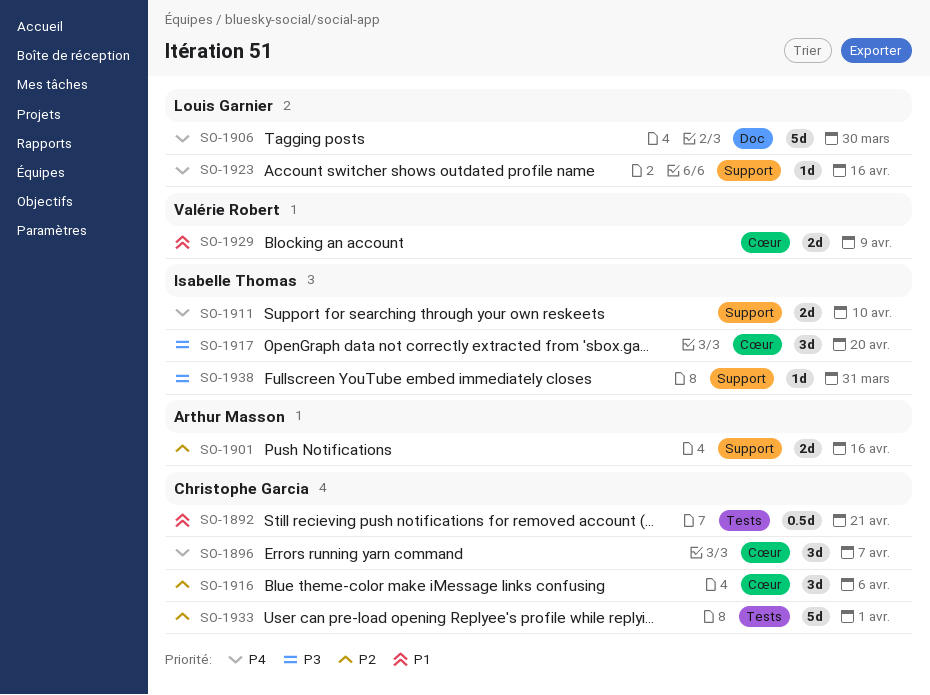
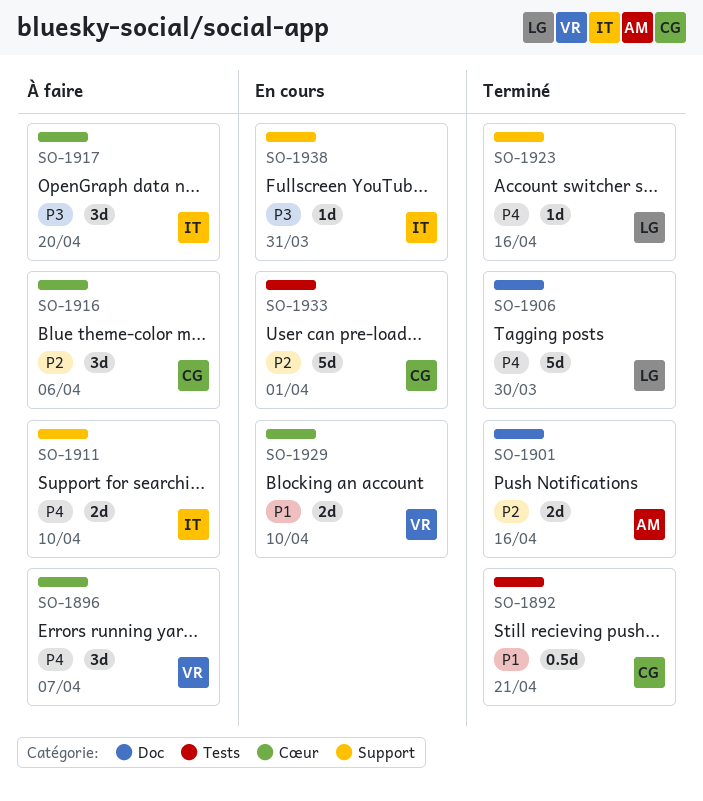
SO-1896, owner: Christophe Garcia -> Valérie Robert
SO-1901, label: Support -> Doc
SO-1929, due: Apr 9 -> Apr 10

